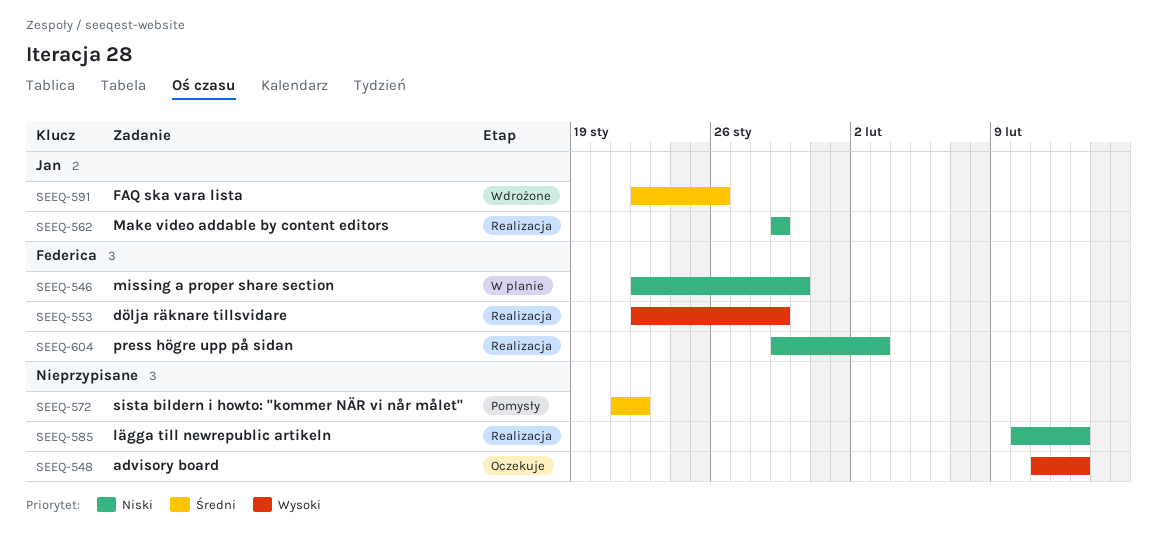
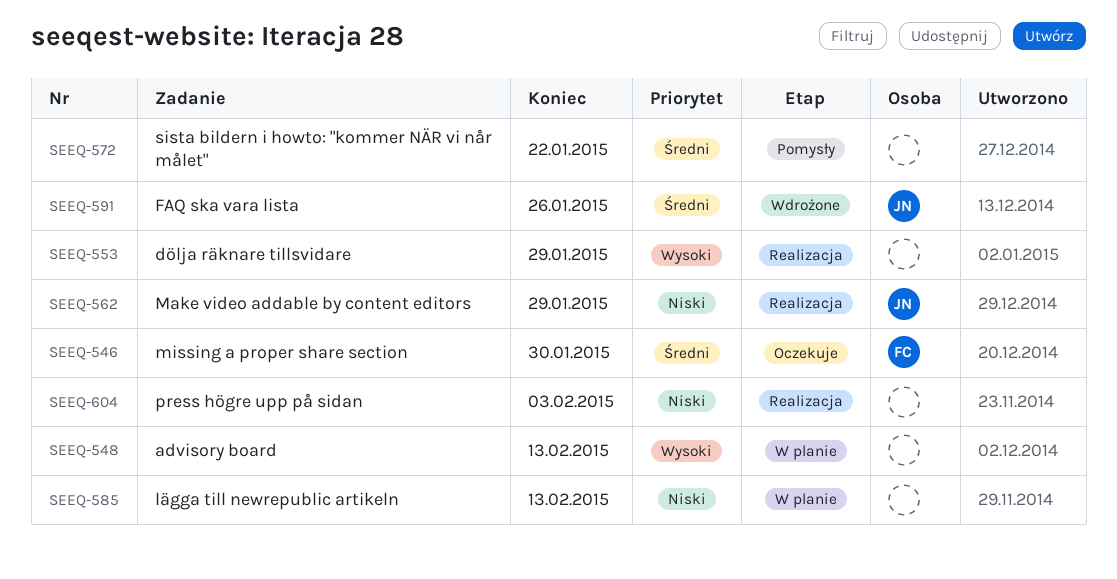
SEEQ-546, status: W planie -> Oczekuje
SEEQ-546, priority: Niski -> Średni
SEEQ-548, status: Oczekuje -> W planie
SEEQ-553, owner: Federica -> none
SEEQ-585, status: Realizacja -> W planie
SEEQ-604, owner: Federica -> none

